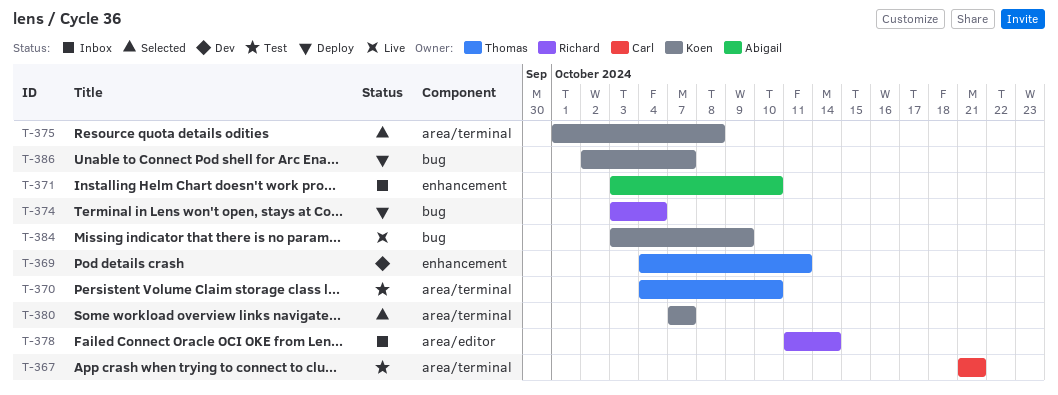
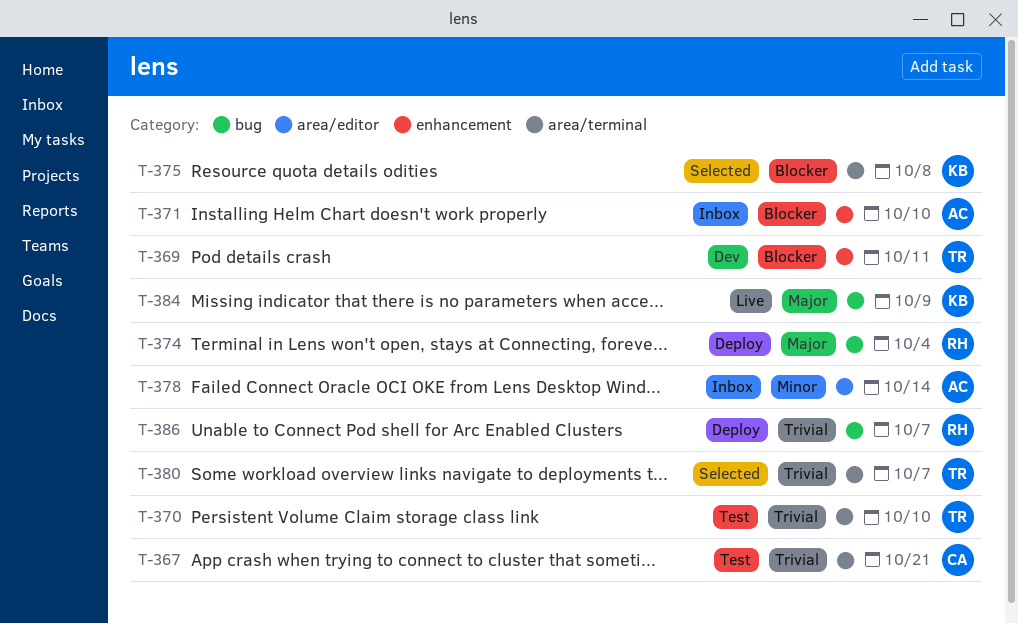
T-378, owner: Richard -> Abigail
T-380, owner: Koen -> Thomas
T-386, owner: Koen -> Richard

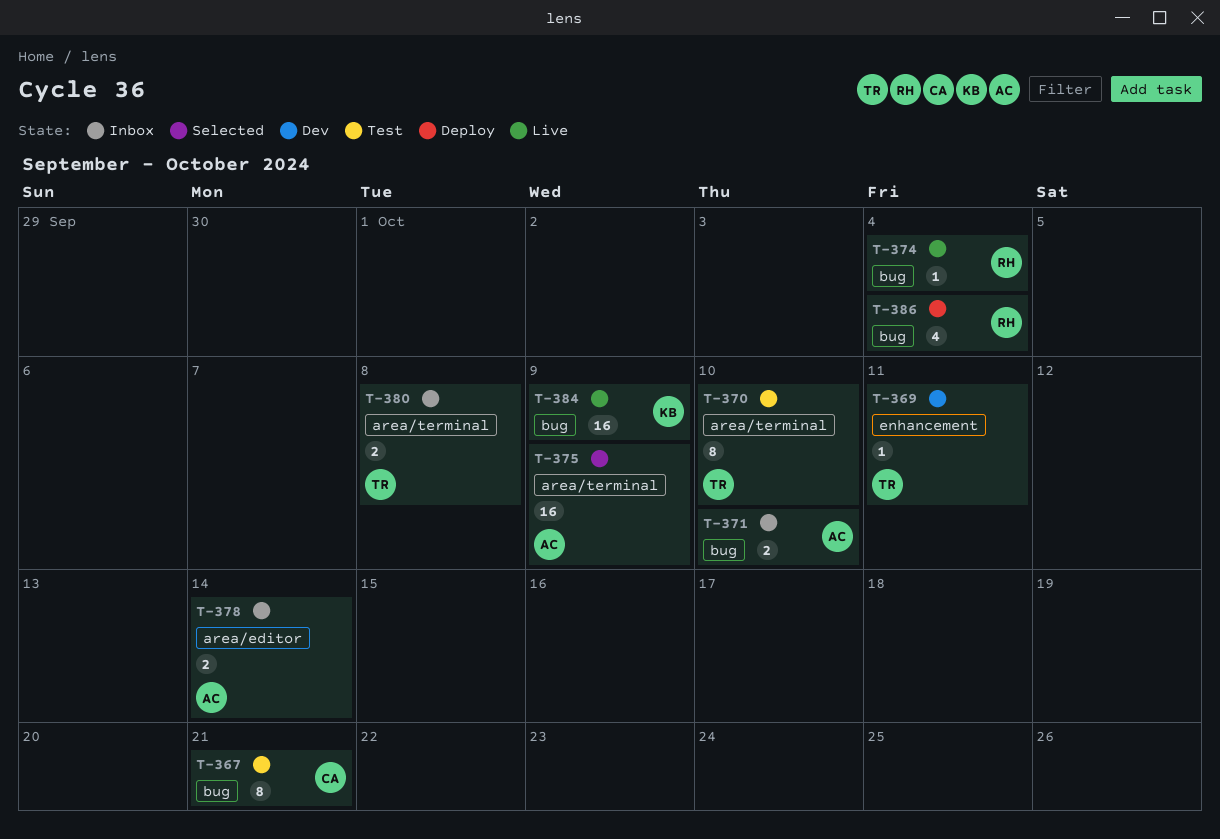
T-367, label: area/terminal -> bug
T-371, label: enhancement -> bug
T-374, status: Deploy -> Live
T-375, owner: KB -> AC
T-375, due: Oct 8 -> Oct 9
T-380, status: Selected -> Inbox
T-380, due: Oct 7 -> Oct 8
T-386, due: Oct 7 -> Oct 4

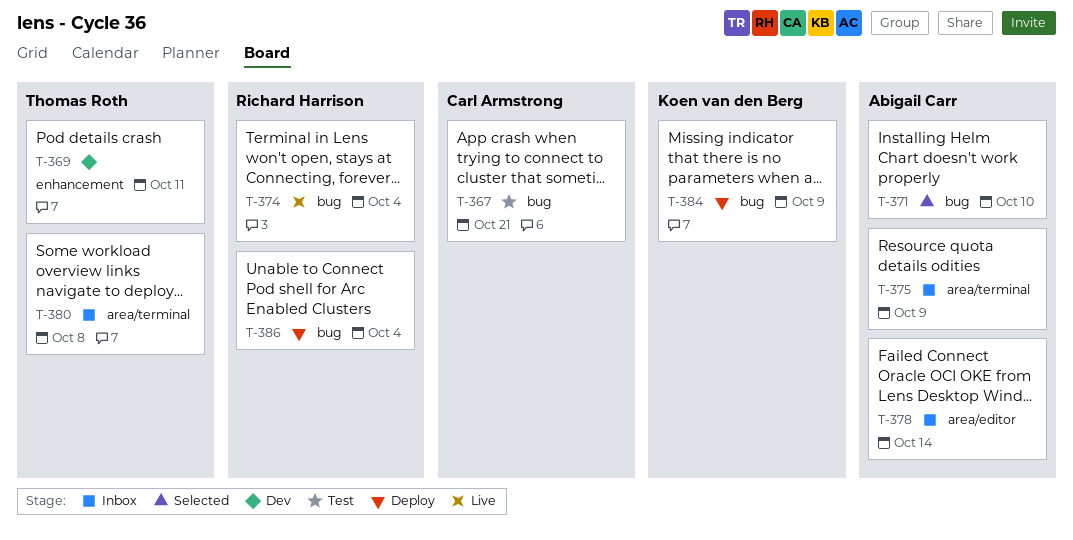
T-370: present -> none
T-371, status: Inbox -> Selected
T-375, status: Selected -> Inbox
T-384, status: Live -> Deploy

